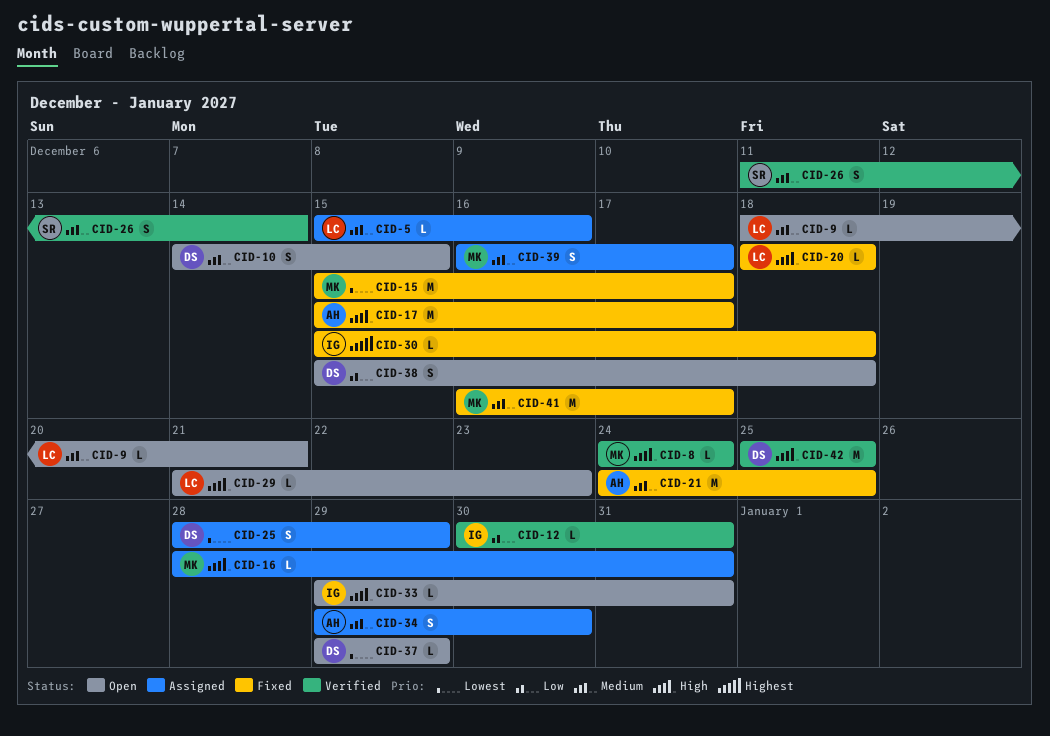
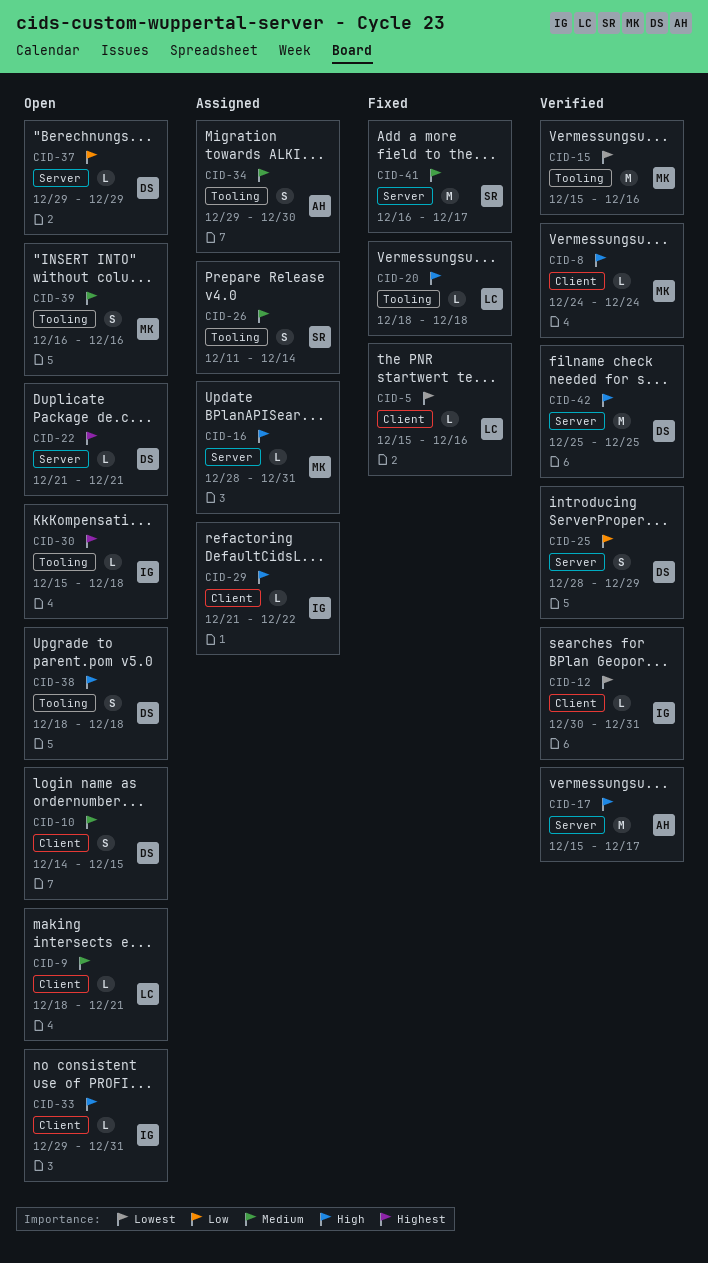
CID-5, status: Assigned -> Fixed
CID-5, priority: Medium -> Lowest
CID-12, priority: Low -> Lowest
CID-15, status: Fixed -> Verified
CID-15, due: Dec 17 -> Dec 16
CID-17, status: Fixed -> Verified
CID-21: present -> none
CID-22: none -> present
CID-25, status: Assigned -> Verified
CID-25, priority: Lowest -> Low
CID-26, status: Verified -> Assigned
CID-29, status: Open -> Assigned
CID-29, owner: LC -> IG
CID-29, due: Dec 23 -> Dec 22
CID-30, status: Fixed -> Open
CID-37, priority: Lowest -> Low
CID-38, priority: Low -> High
CID-38, start: Dec 15 -> Dec 18
CID-39, status: Assigned -> Open
CID-39, due: Dec 17 -> Dec 16
CID-41, owner: MK -> SR

